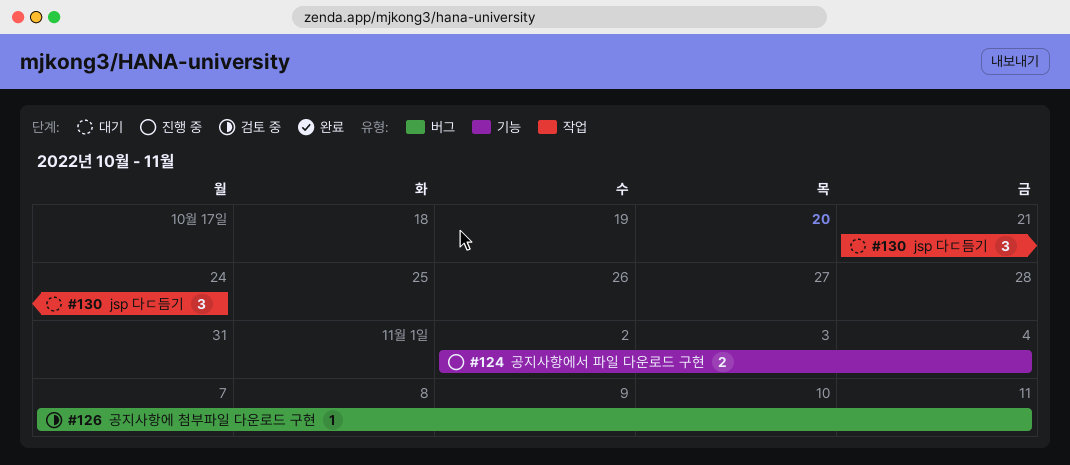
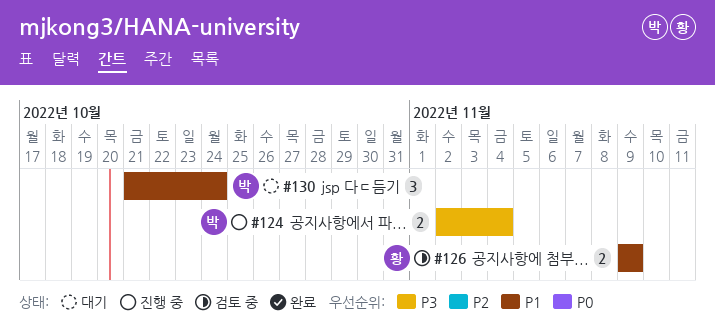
#126, estimate: 1 -> 2
#126, start: Nov 7 -> Nov 9
#126, due: Nov 11 -> Nov 9

